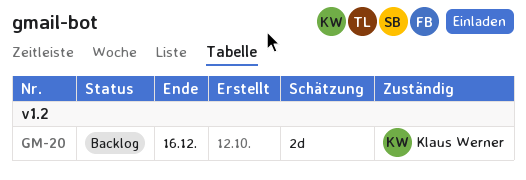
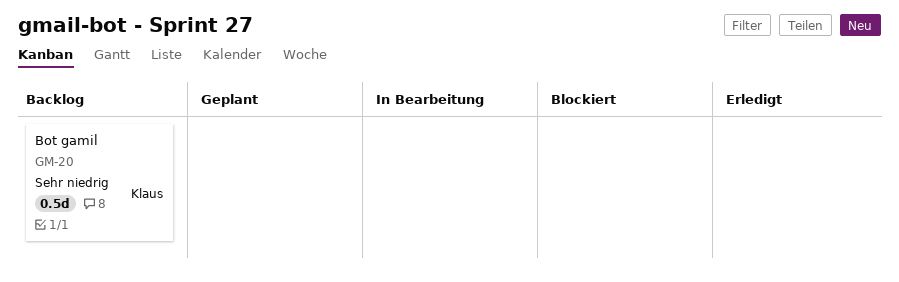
GM-20, estimate: 2d -> 0.5d

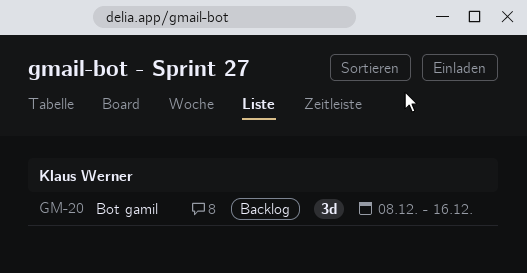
GM-20, estimate: 0.5d -> 3d

